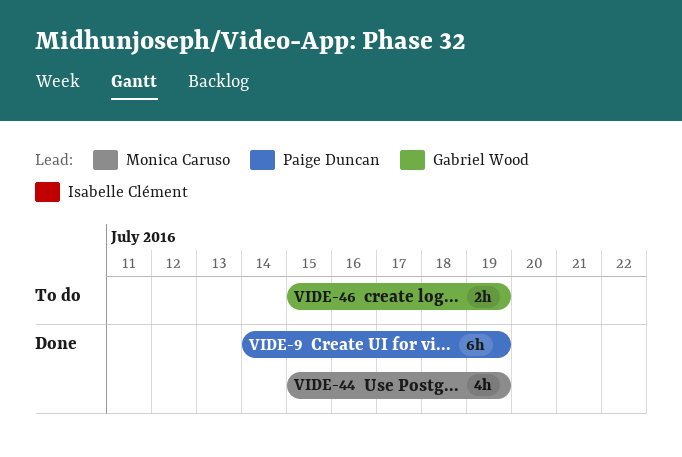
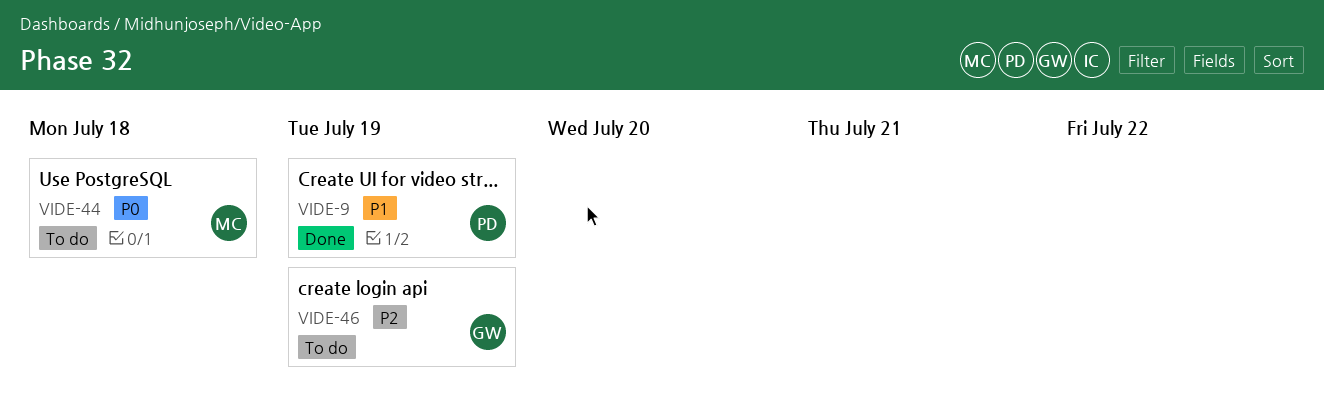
VIDE-44, status: Done -> To do
VIDE-44, due: Jul 19 -> Jul 18

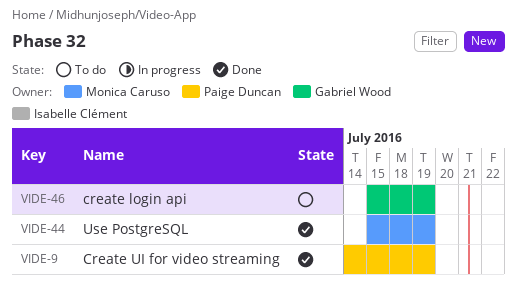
VIDE-44, status: To do -> Done
VIDE-44, due: Jul 18 -> Jul 19

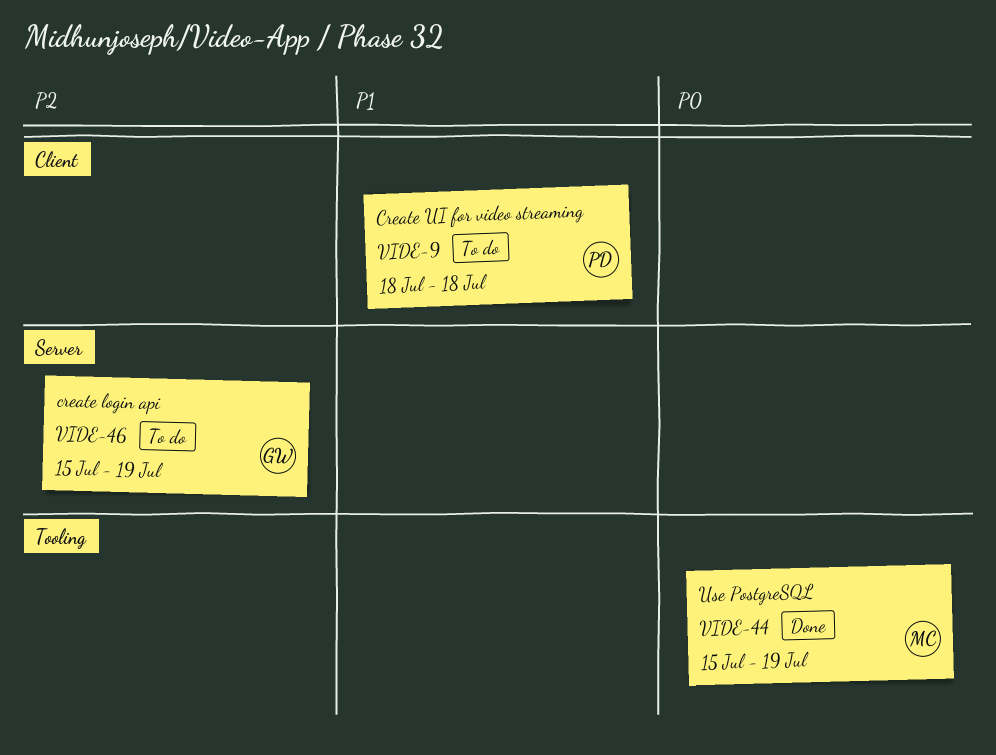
VIDE-9, status: Done -> To do
VIDE-9, start: Jul 14 -> Jul 18
VIDE-9, due: Jul 19 -> Jul 18

